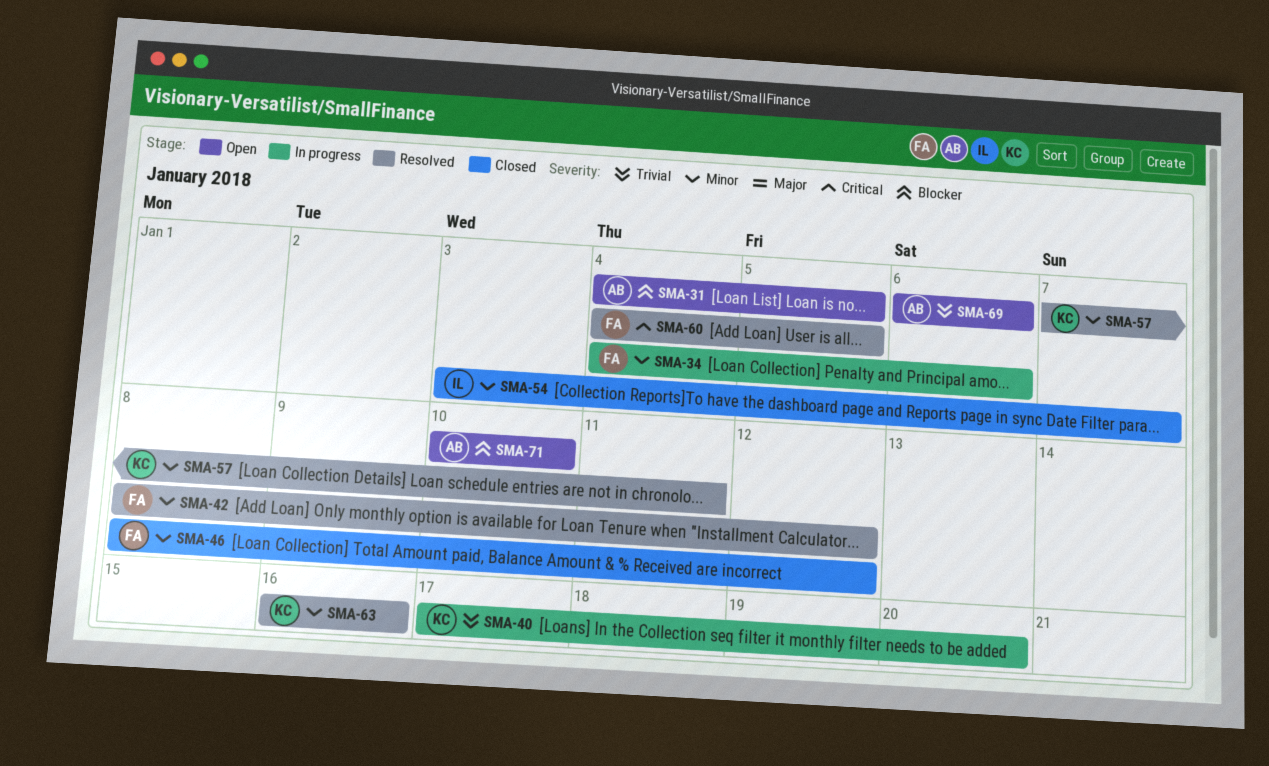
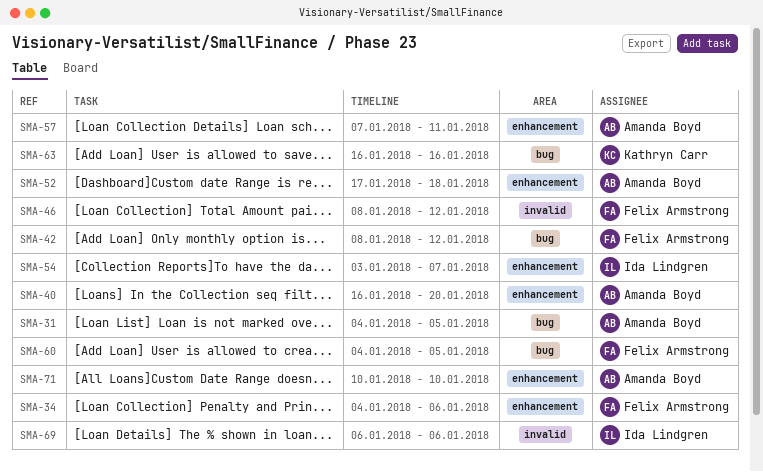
SMA-40, owner: Kathryn Carr -> Amanda Boyd
SMA-40, start: Jan 17 -> Jan 16
SMA-52: none -> present
SMA-57, owner: Kathryn Carr -> Amanda Boyd
SMA-69, owner: Amanda Boyd -> Ida Lindgren

